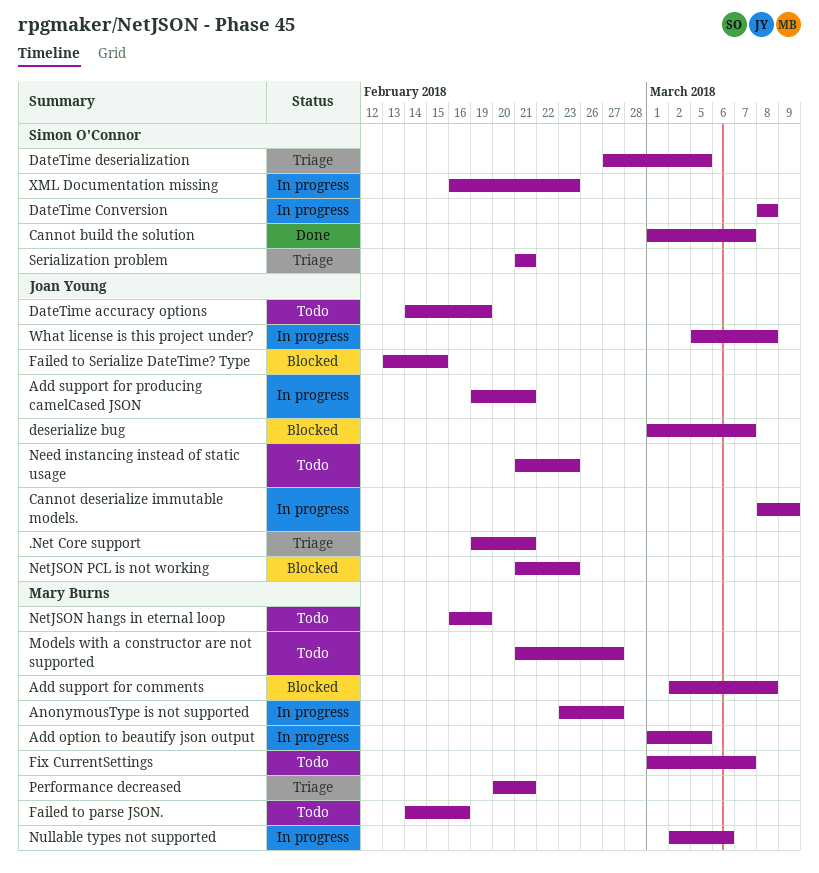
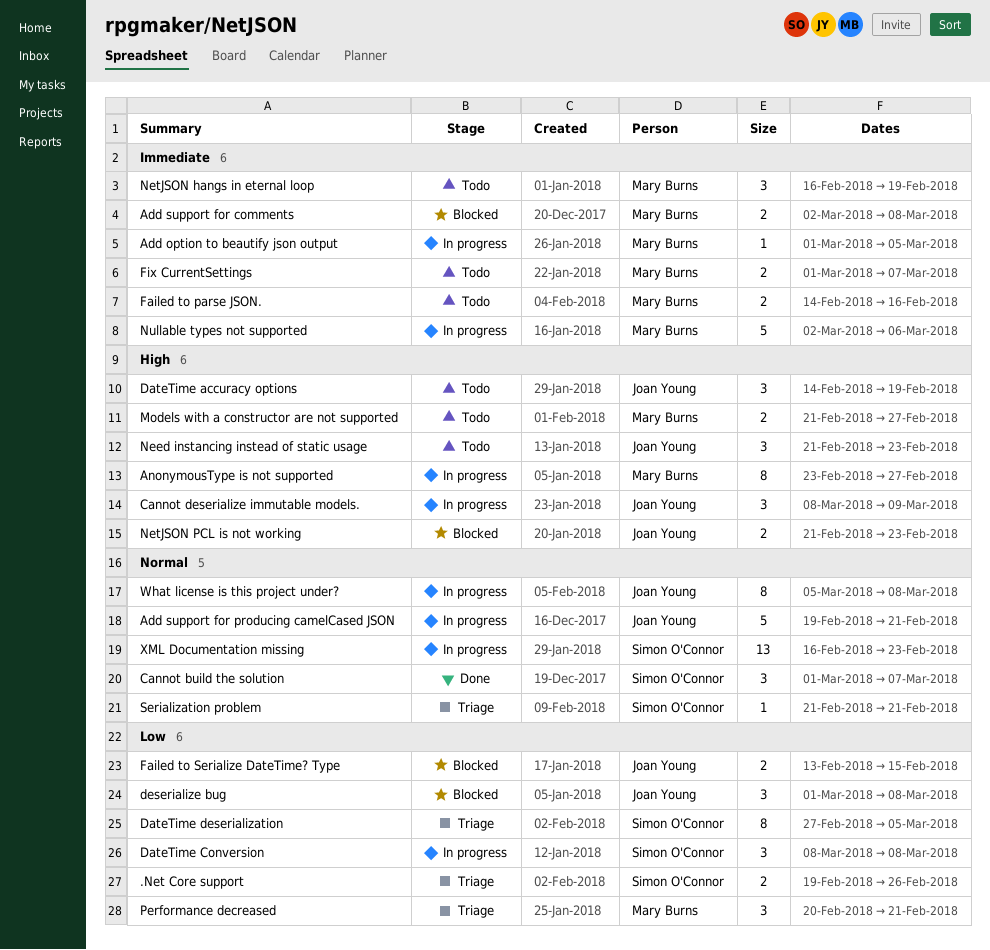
.Net Core support, owner: Joan Young -> Simon O'Connor
.Net Core support, due: Feb 21 -> Feb 26
deserialize bug, due: Mar 7 -> Mar 8

